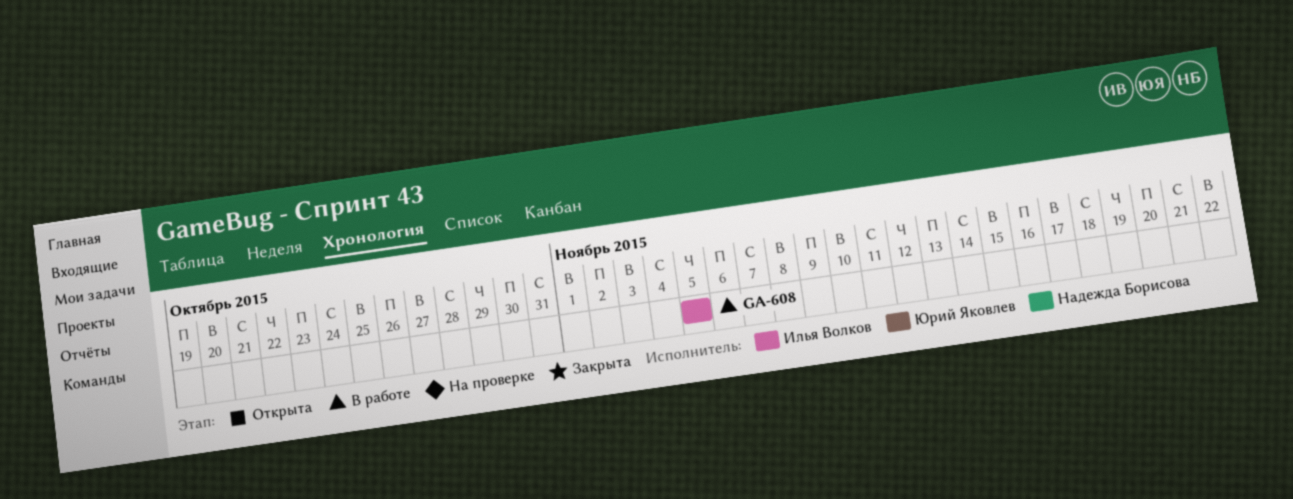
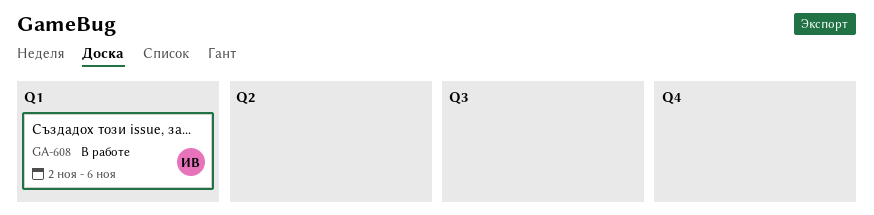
GA-608, start: Nov 5 -> Nov 2
GA-608, due: Nov 5 -> Nov 6

